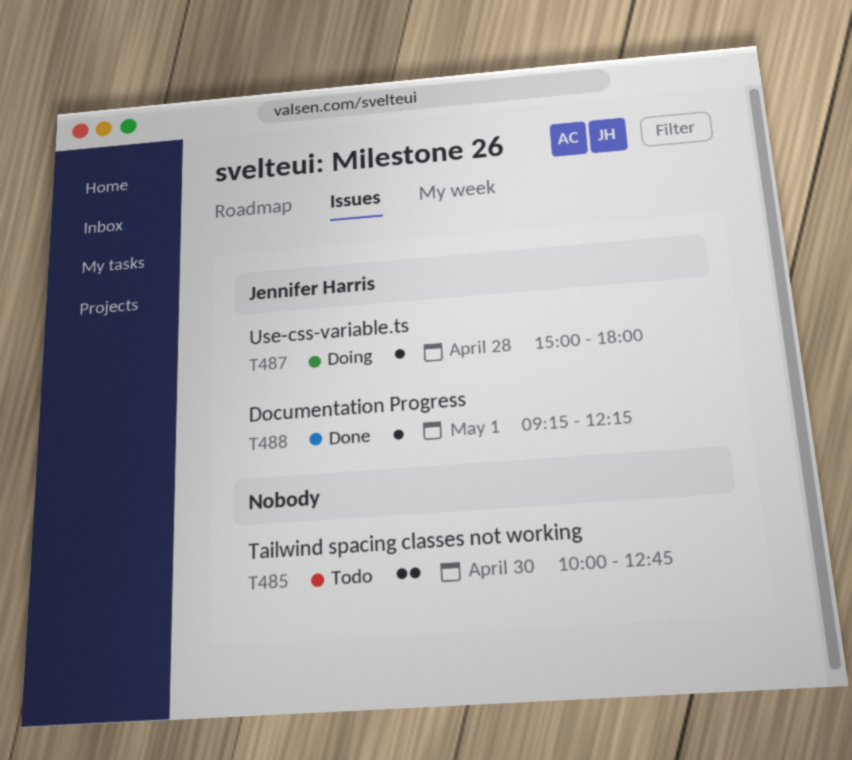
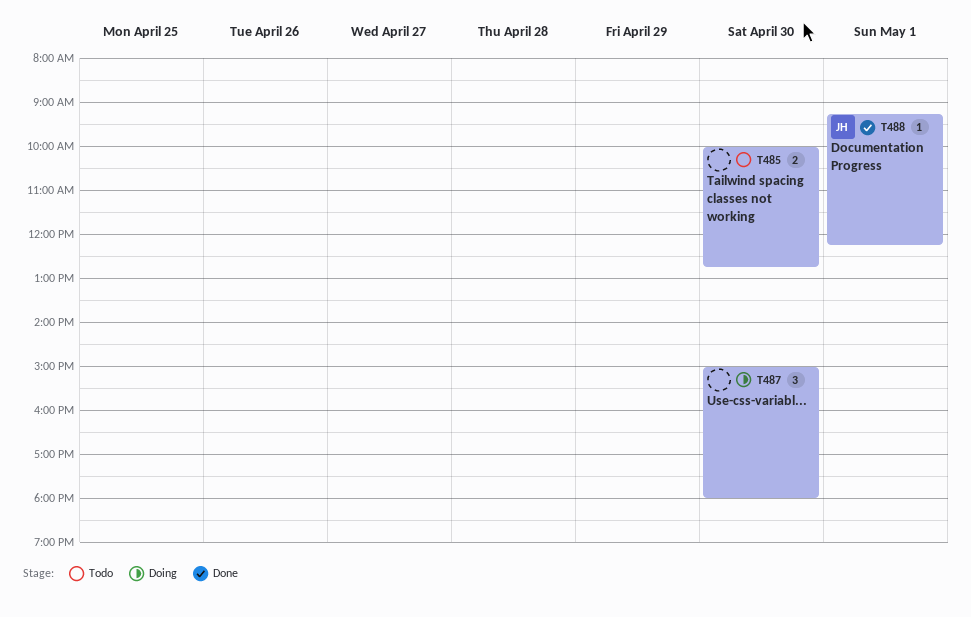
T487, owner: Jennifer Harris -> none
T487, estimate: 1 -> 3
T487, day: Apr 28 -> Apr 30

